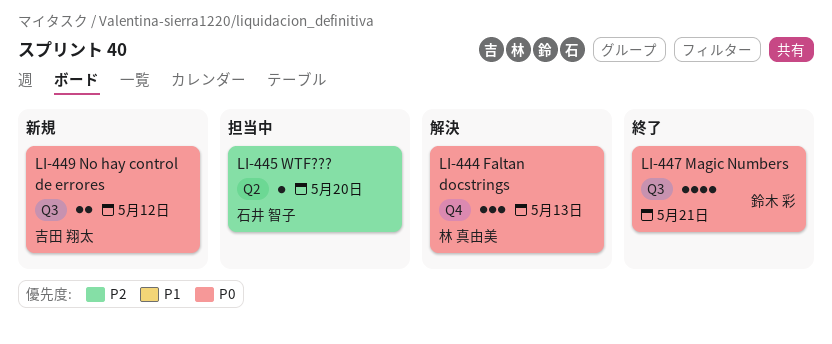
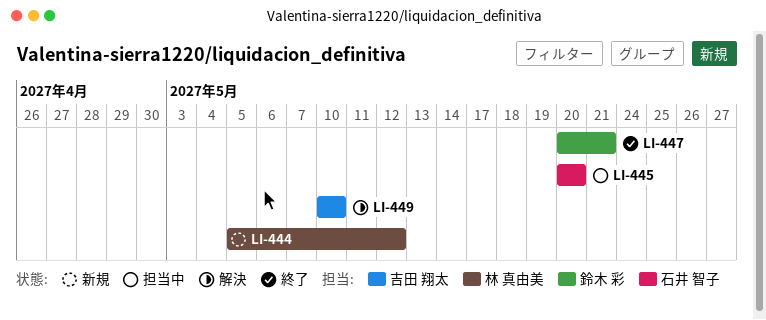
LI-444, status: 解決 -> 新規
LI-444, due: May 13 -> May 12
LI-449, status: 新規 -> 解決
LI-449, due: May 12 -> May 10

